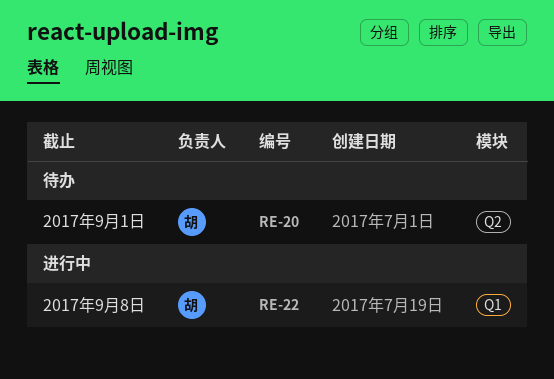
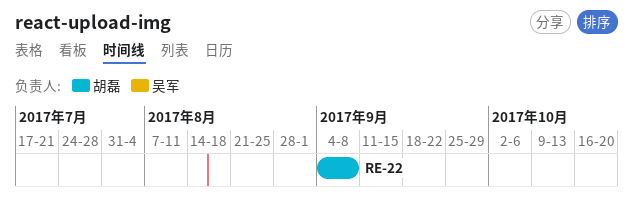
RE-20: present -> none

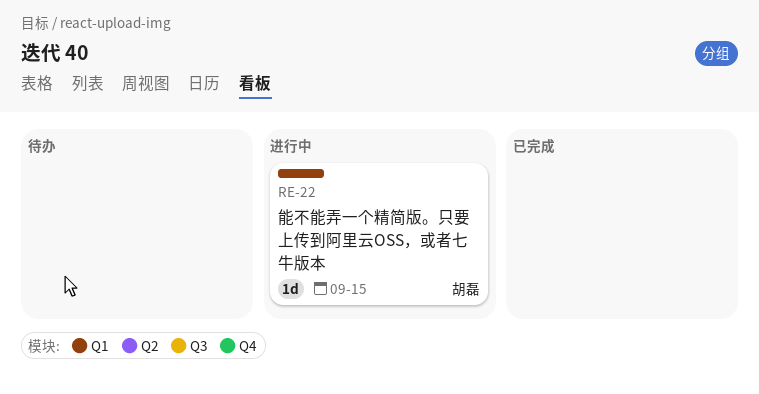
RE-22, due: Sep 8 -> Sep 15

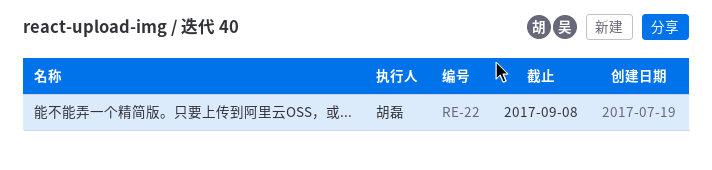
RE-22, due: Sep 15 -> Sep 8

